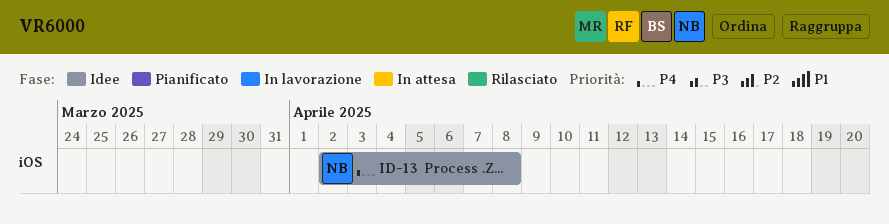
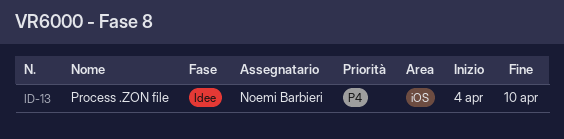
ID-13, start: Apr 2 -> Apr 4
ID-13, due: Apr 8 -> Apr 10

